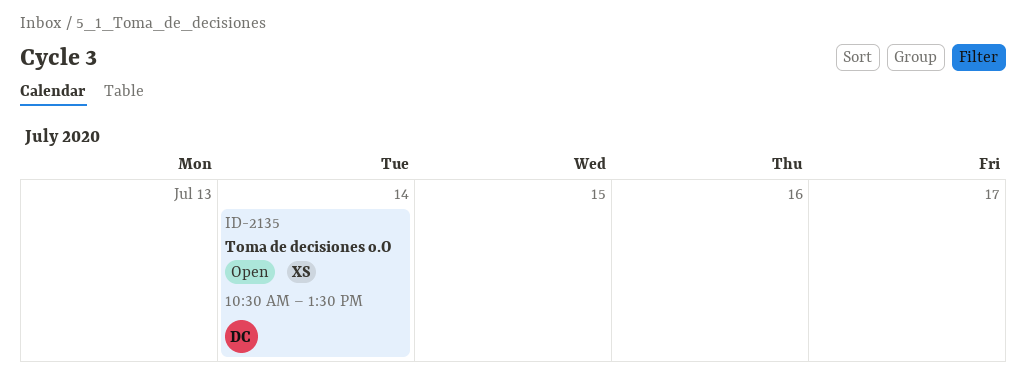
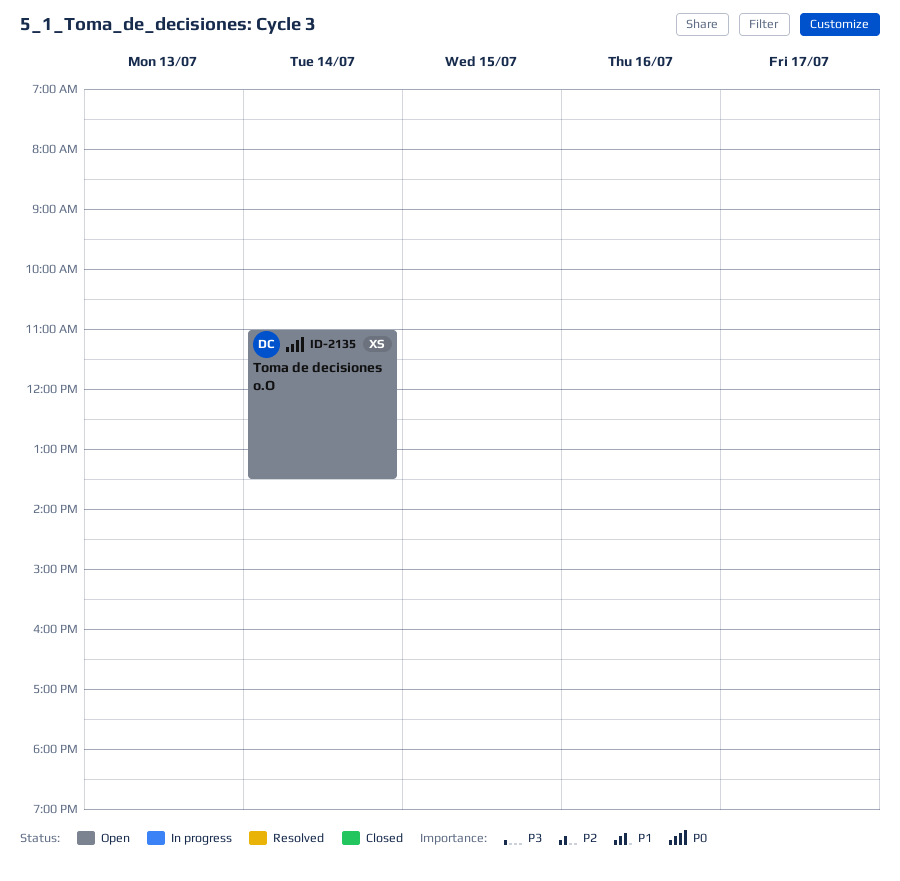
ID-2135, begins: 10:30 -> 11:00

